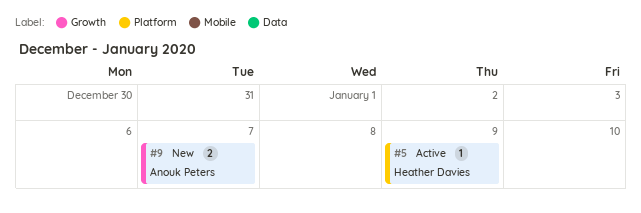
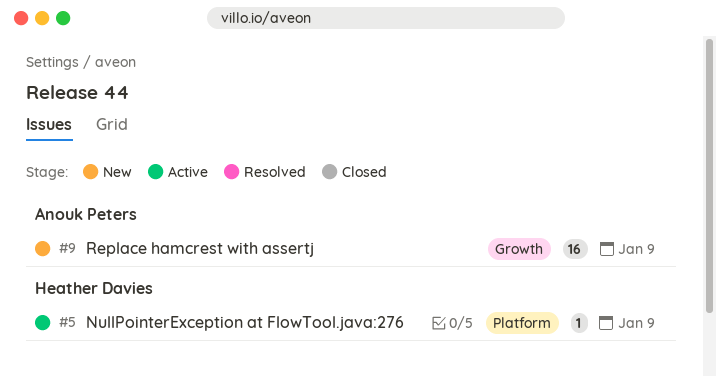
#9, estimate: 2 -> 16
#9, due: Jan 7 -> Jan 9

